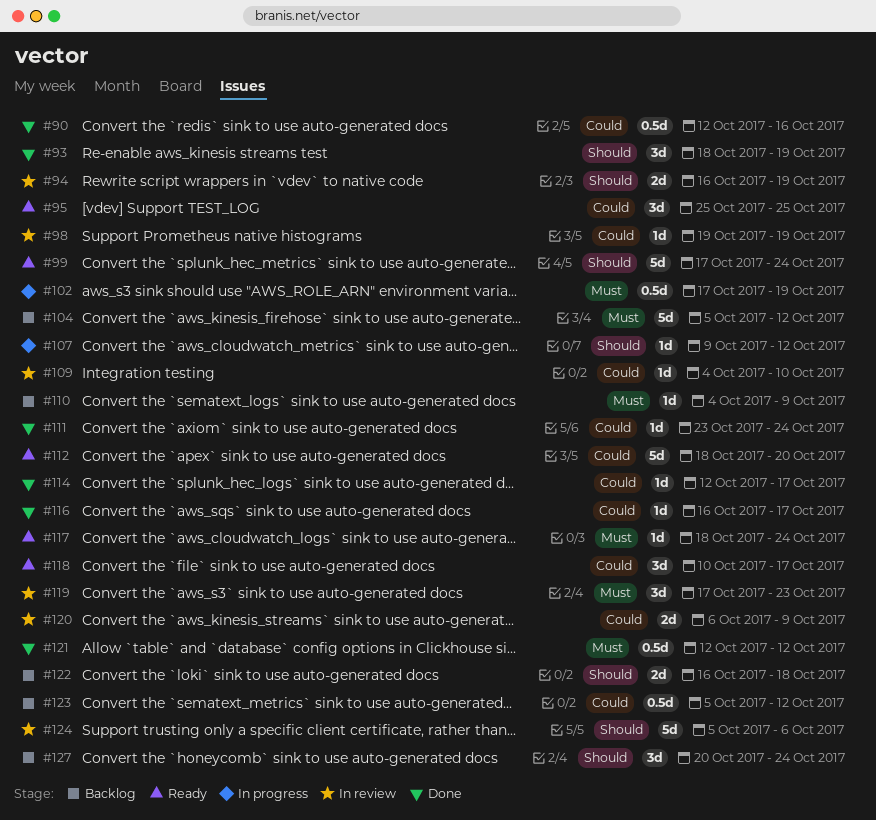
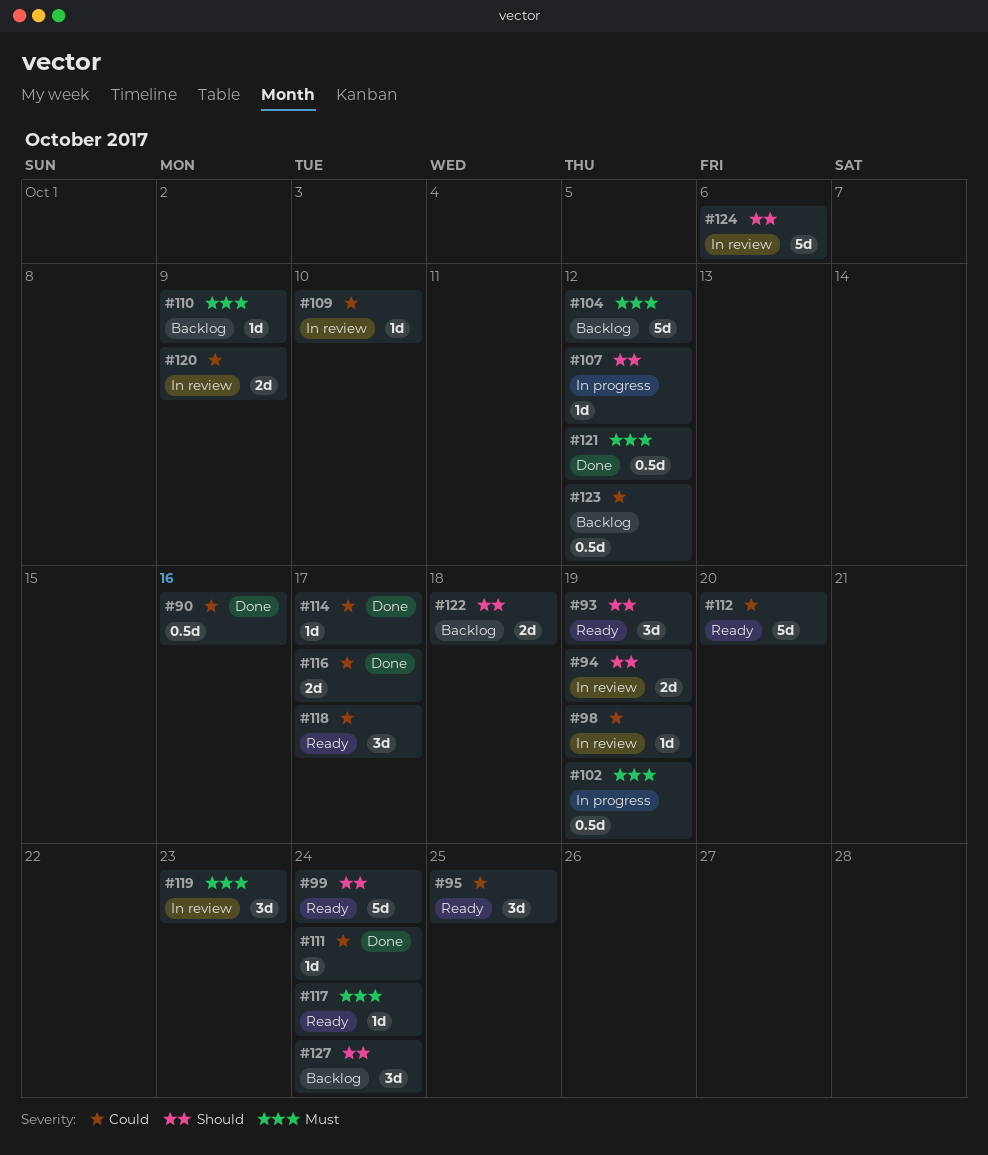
#93, status: Done -> Ready
#116, estimate: 1d -> 2d

